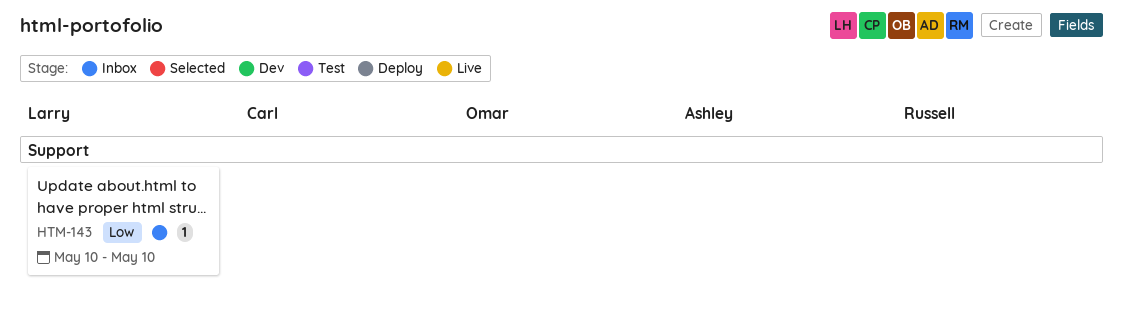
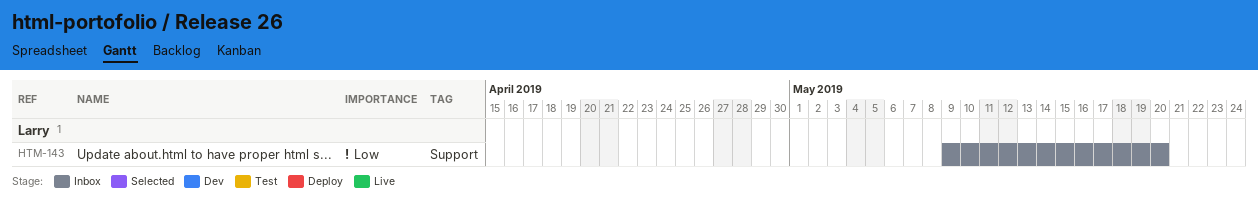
HTM-143, start: May 10 -> May 9
HTM-143, due: May 10 -> May 20

